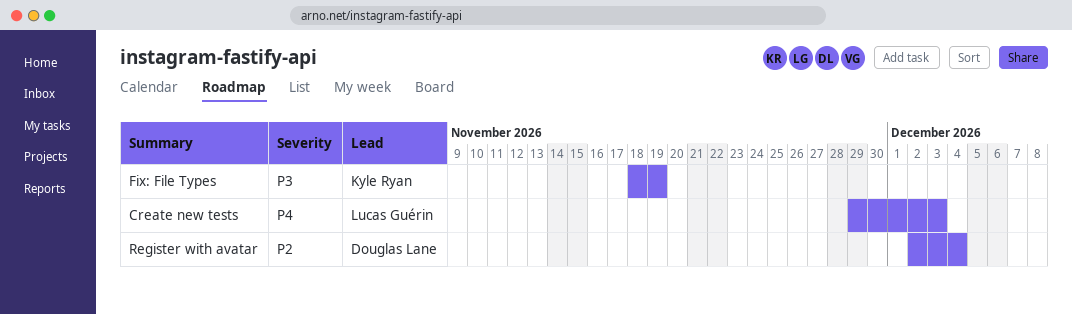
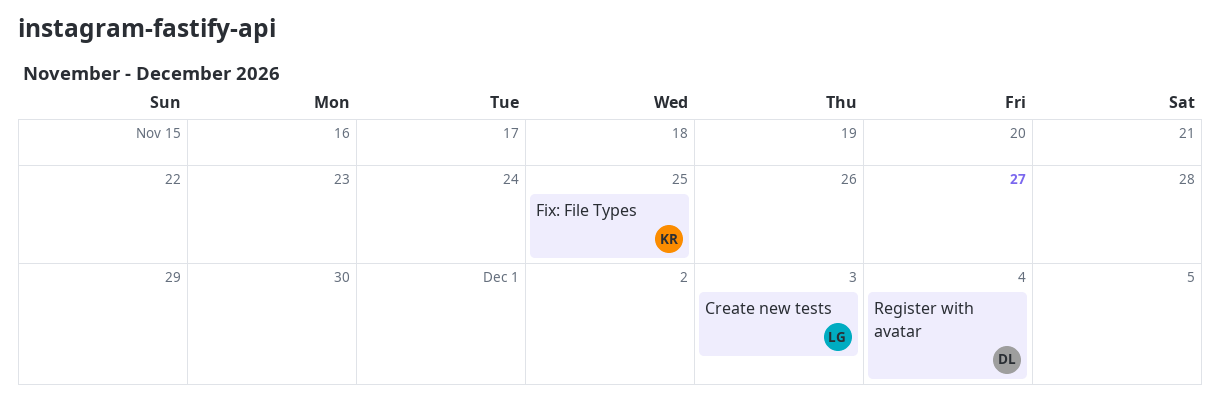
Fix: File Types, due: Nov 19 -> Nov 25

